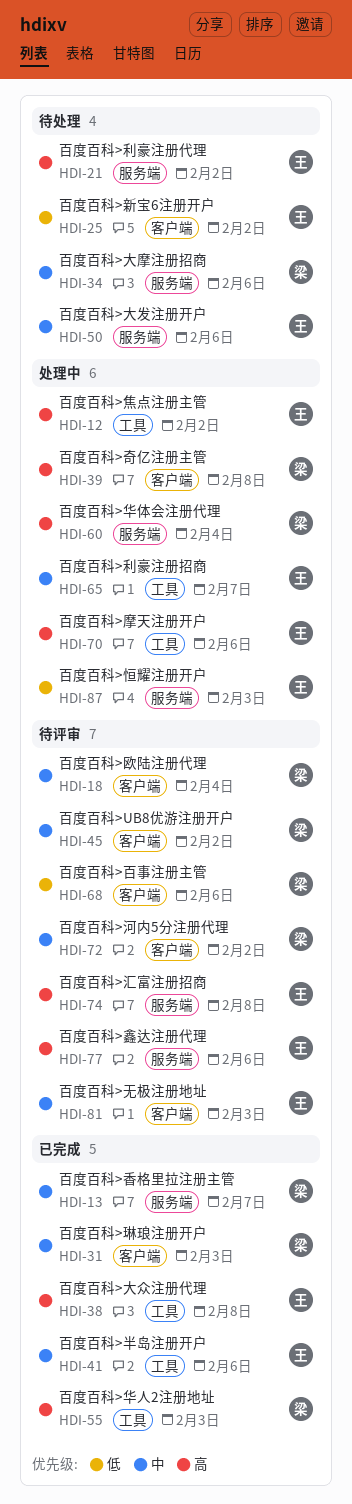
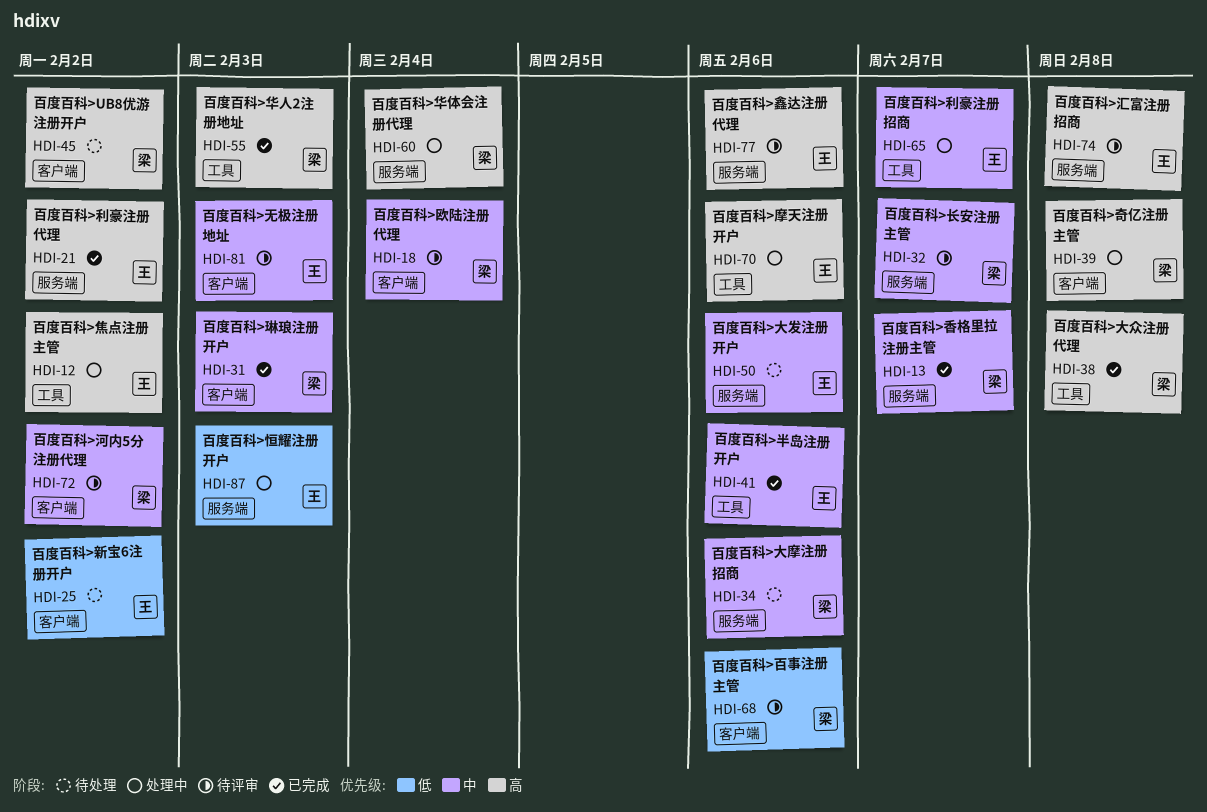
HDI-21, status: 待处理 -> 已完成
HDI-32: none -> present
HDI-38, owner: 王 -> 梁
HDI-45, status: 待评审 -> 待处理
HDI-45, priority: 中 -> 高

